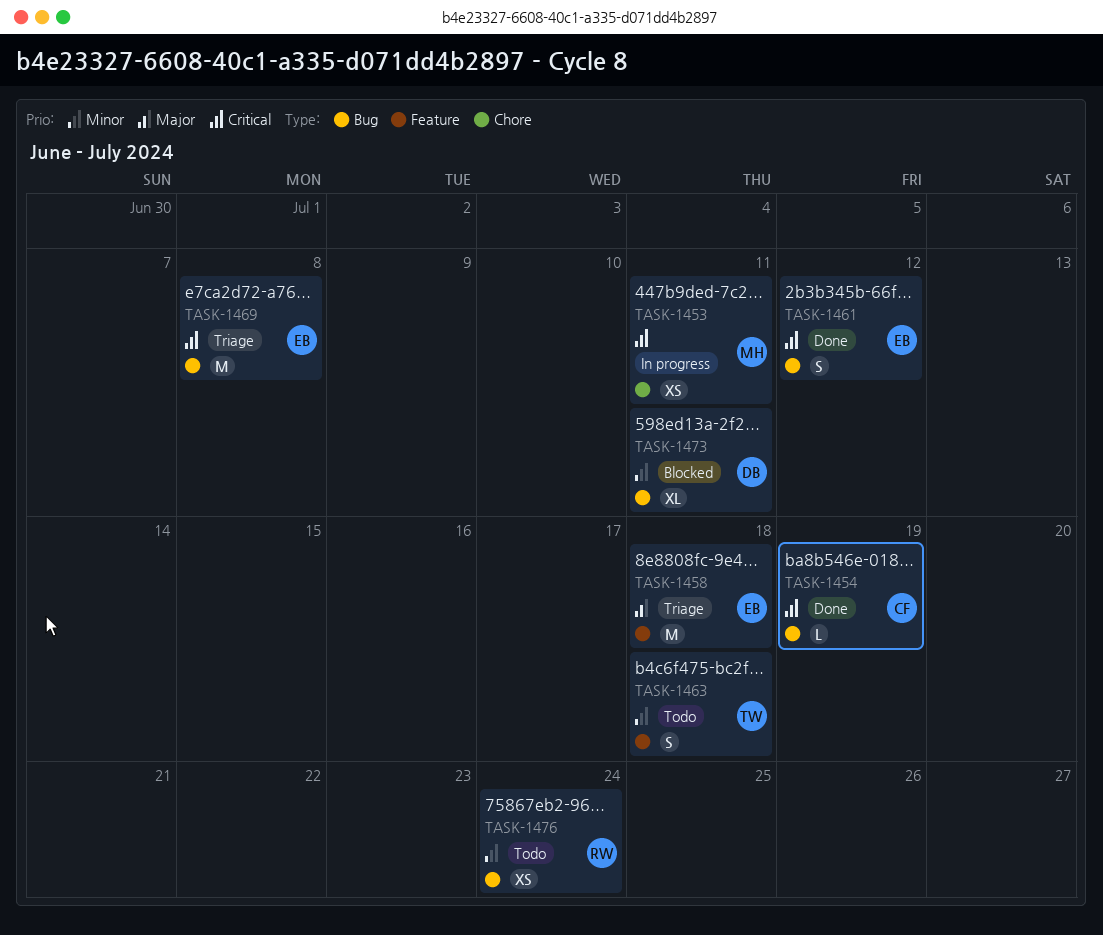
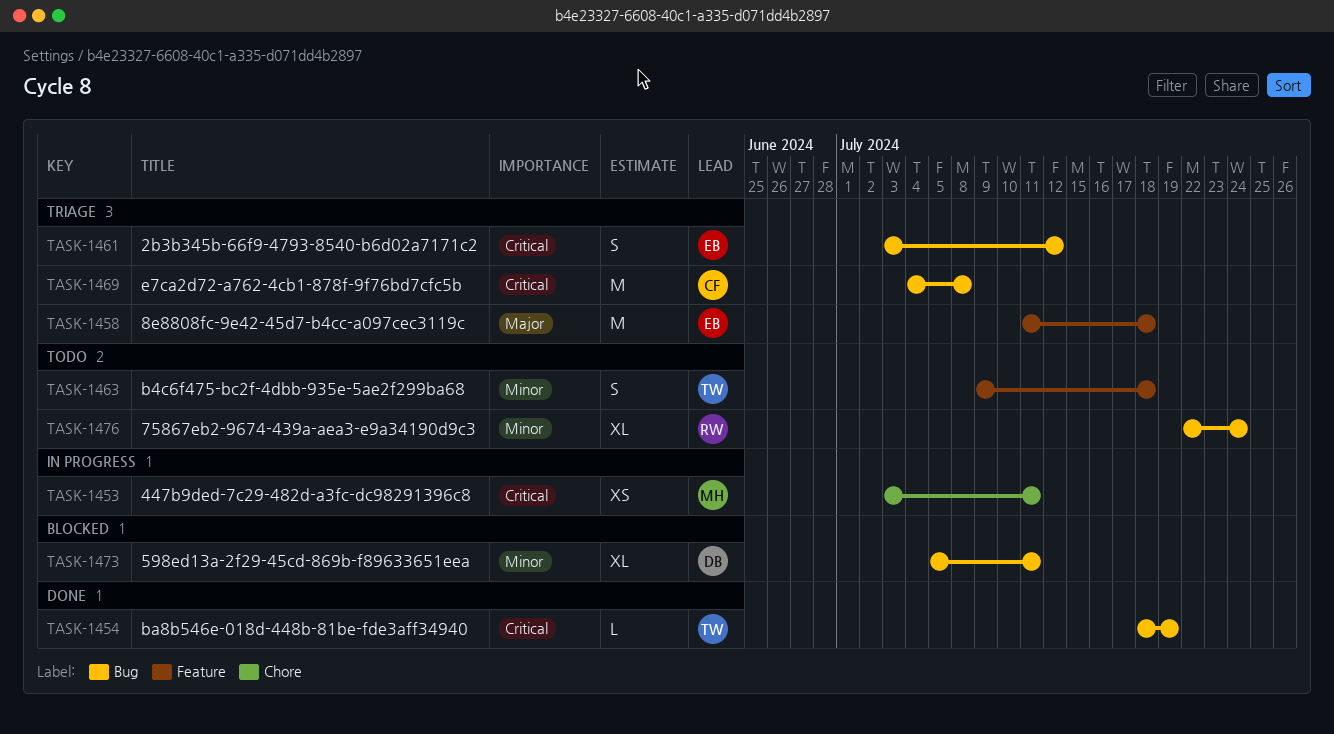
TASK-1454, owner: CF -> TW
TASK-1461, status: Done -> Triage
TASK-1469, owner: EB -> CF
TASK-1476, estimate: XS -> XL

